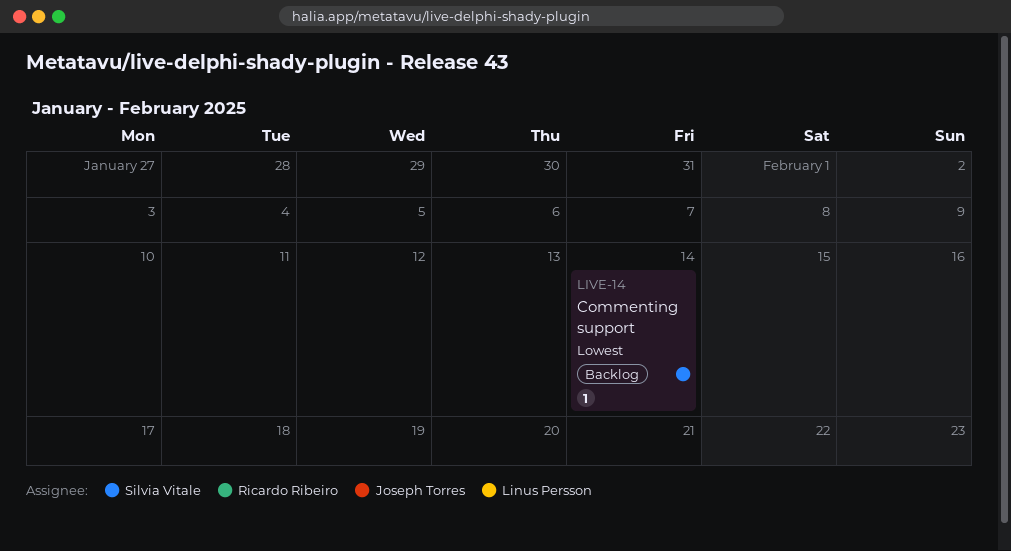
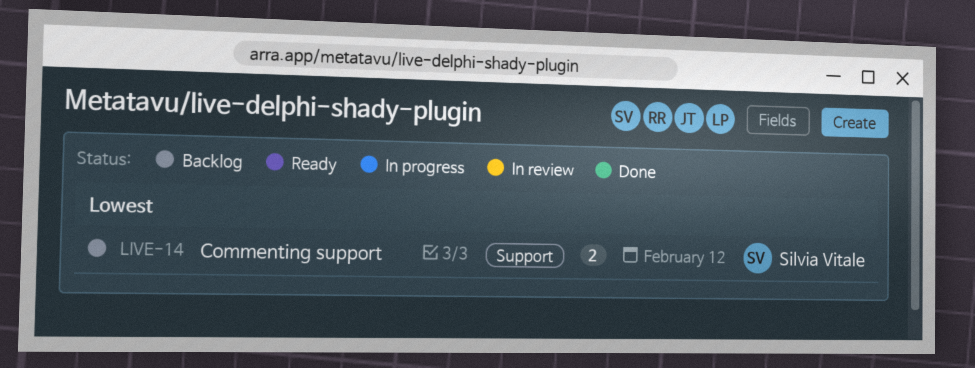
LIVE-14, estimate: 1 -> 2
LIVE-14, due: Feb 14 -> Feb 12

